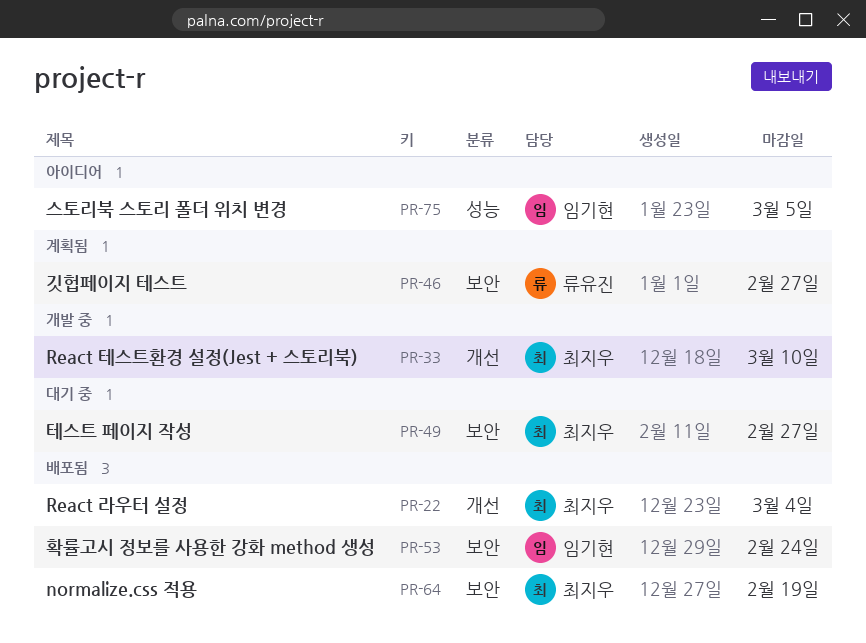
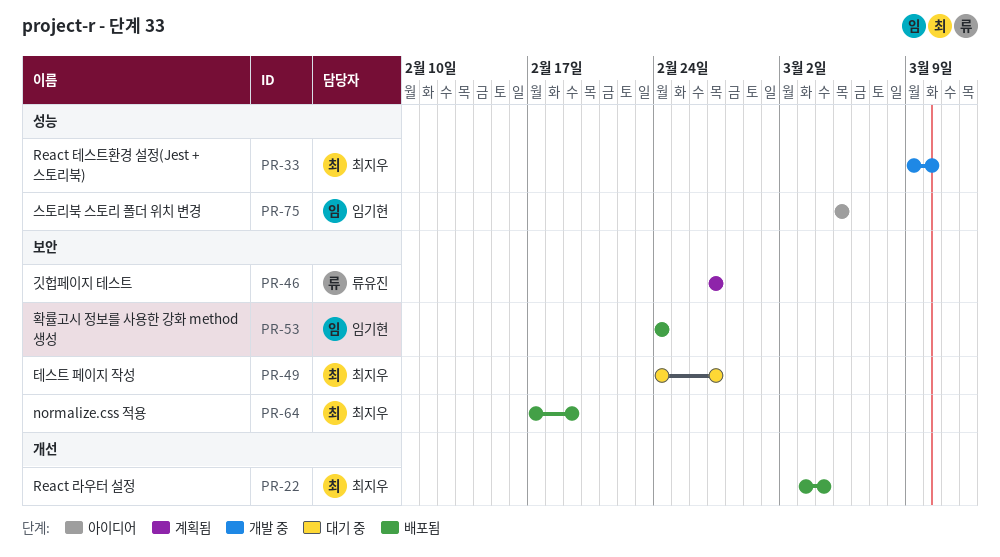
PR-33, label: 개선 -> 성능

